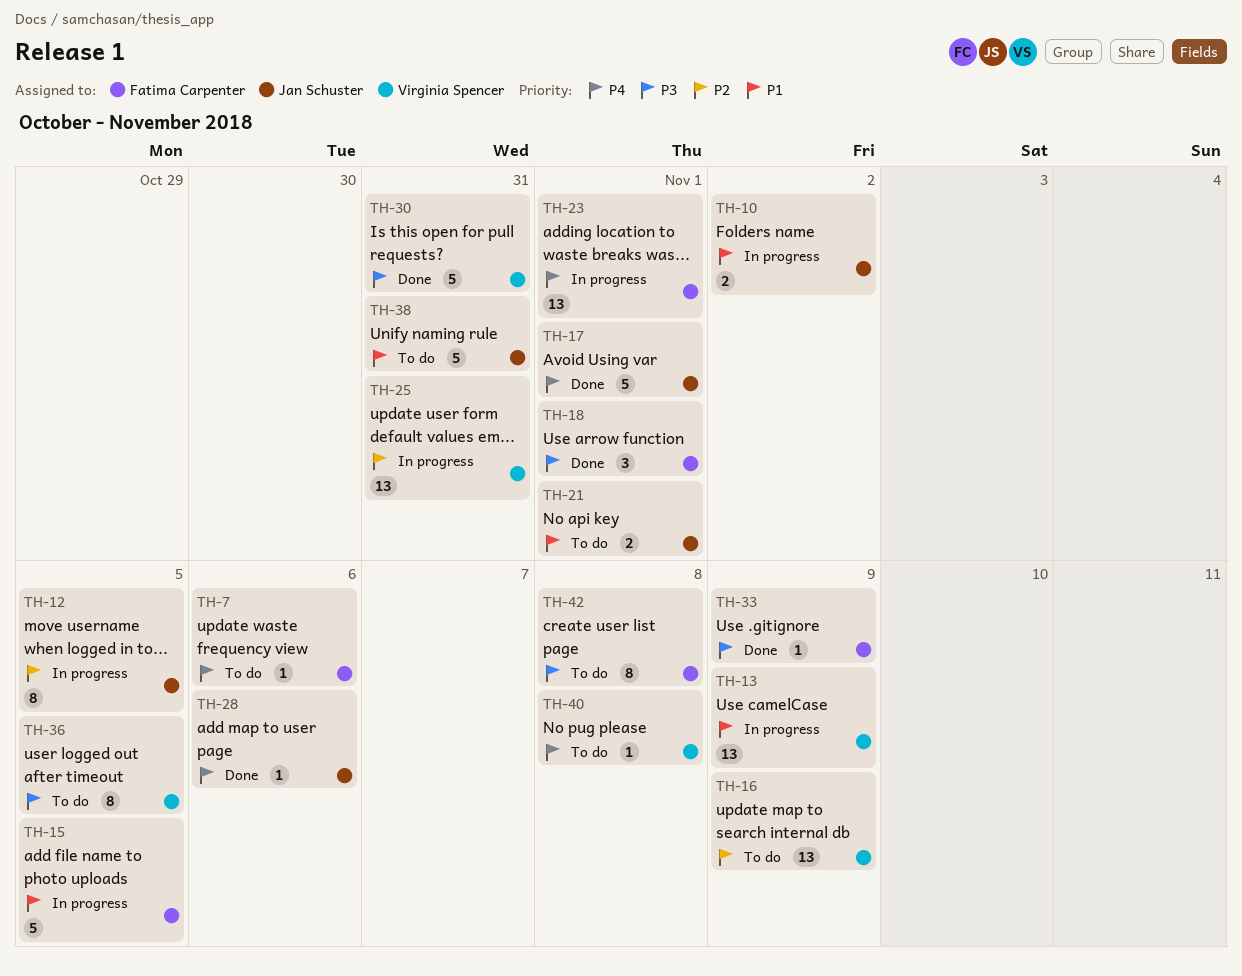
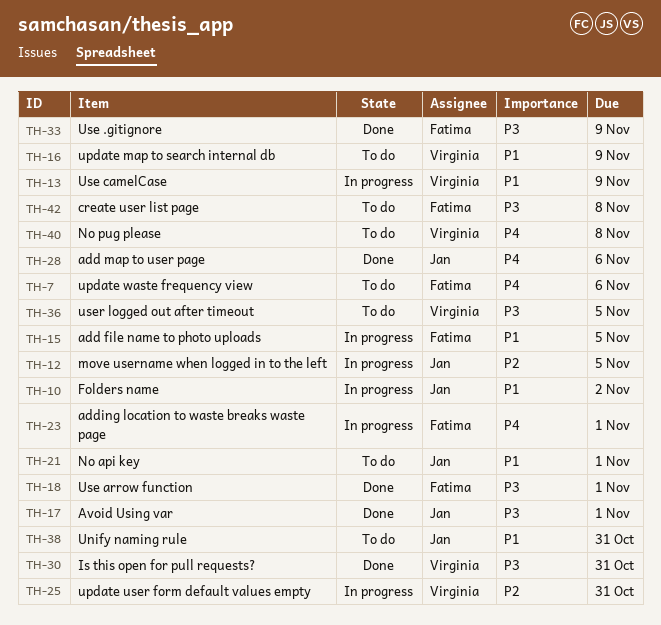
TH-16, priority: P2 -> P1
TH-17, priority: P4 -> P3

